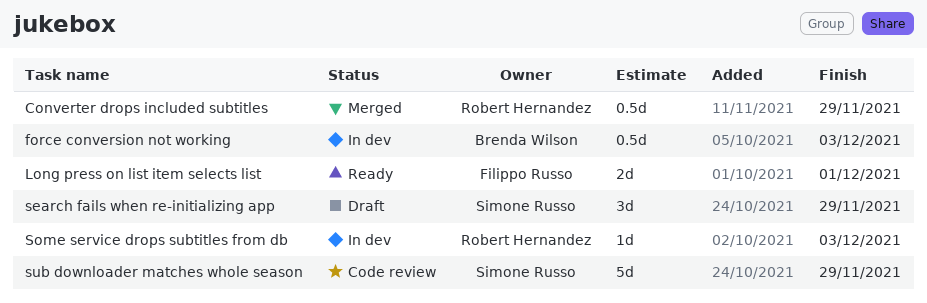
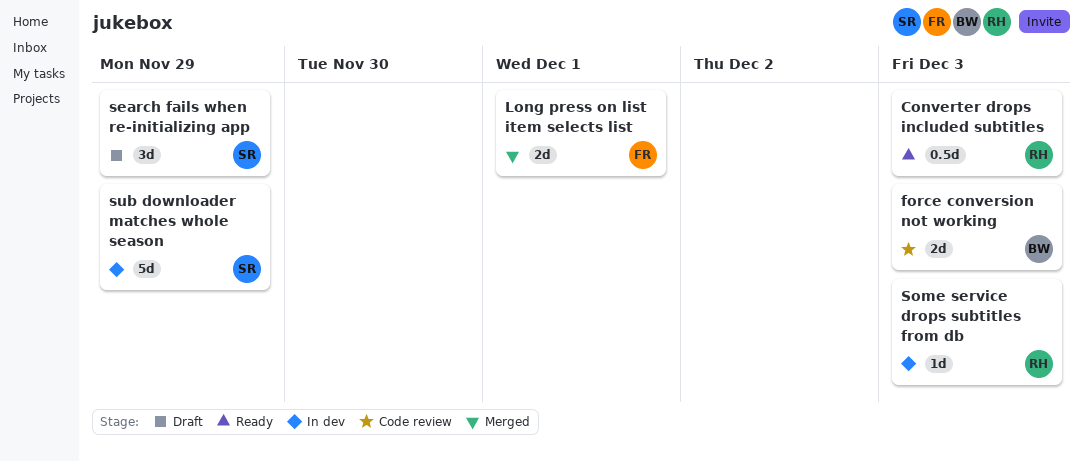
Converter drops included subtitles, status: Merged -> Ready
Converter drops included subtitles, due: Nov 29 -> Dec 3
force conversion not working, status: In dev -> Code review
force conversion not working, estimate: 0.5d -> 2d
Long press on list item selects list, status: Ready -> Merged
sub downloader matches whole season, status: Code review -> In dev

